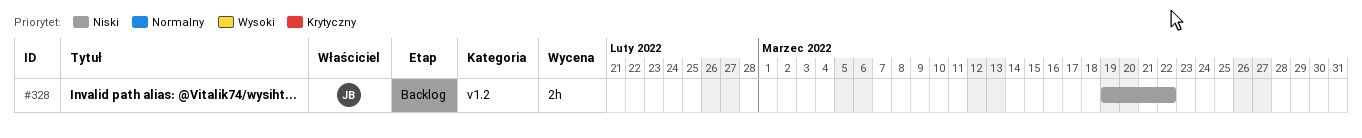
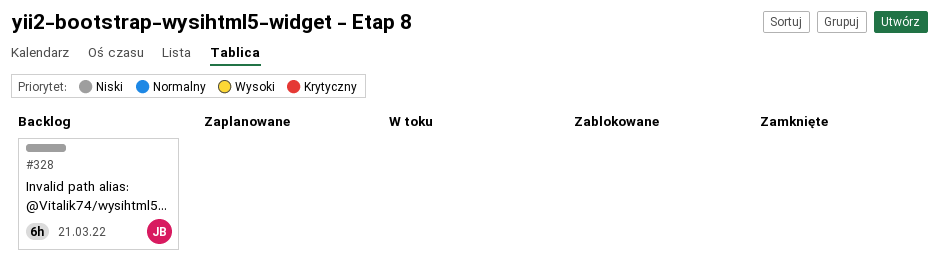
#328, estimate: 2h -> 6h
#328, due: Mar 22 -> Mar 21

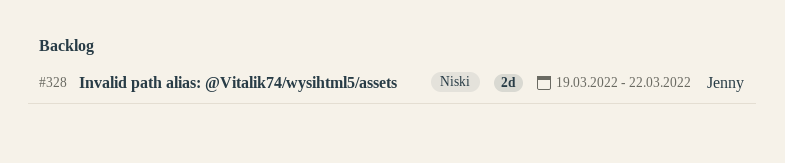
#328, estimate: 6h -> 2d
#328, due: Mar 21 -> Mar 22

